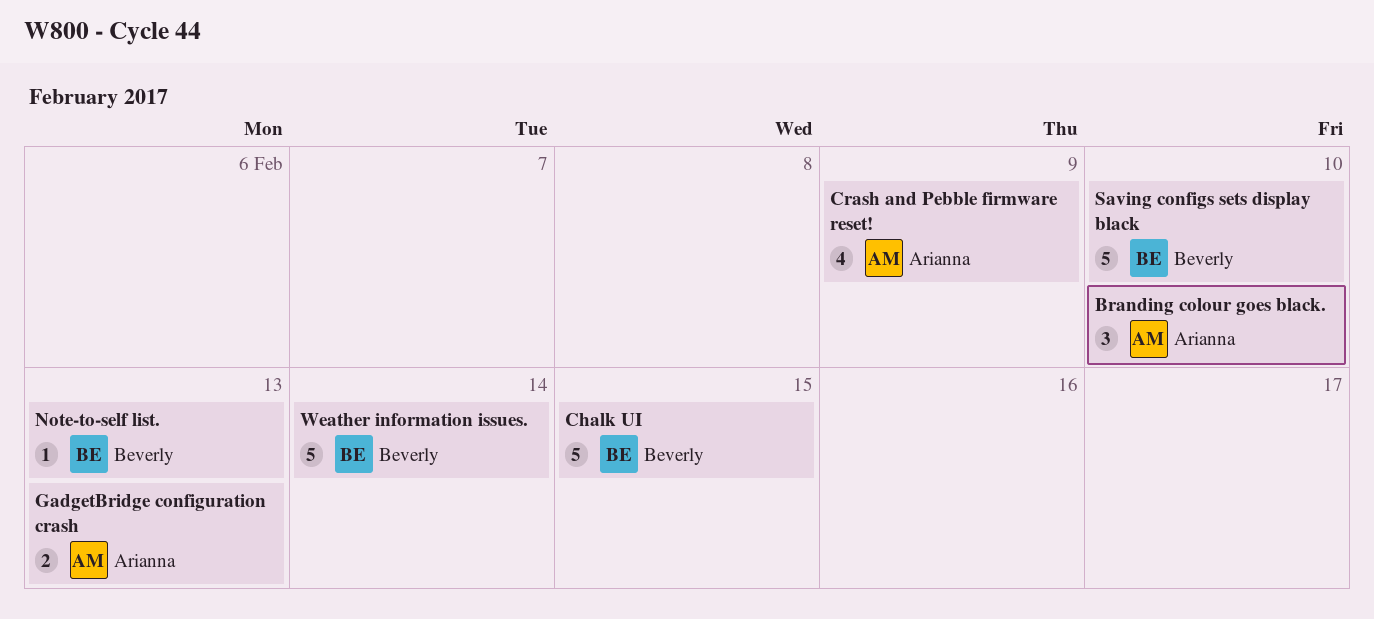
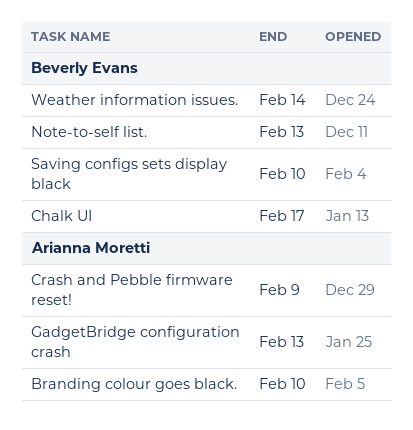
Chalk UI, due: Feb 15 -> Feb 17

